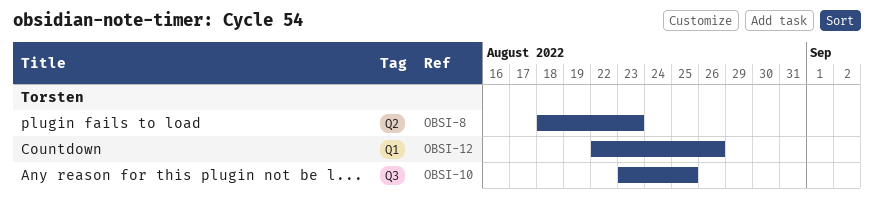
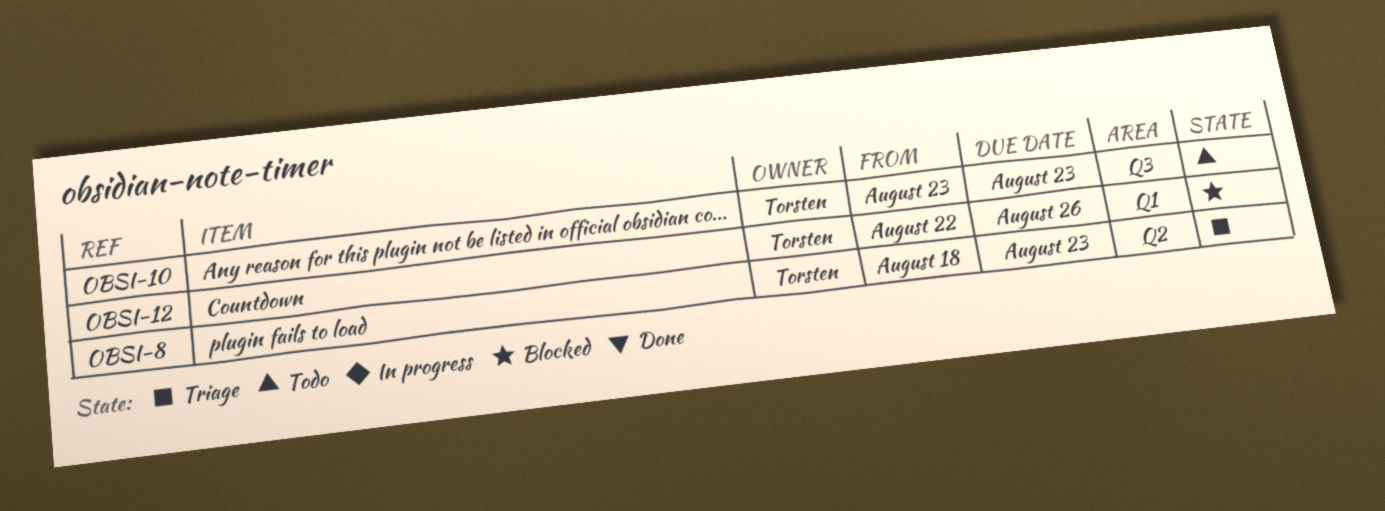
OBSI-10, due: Aug 25 -> Aug 23

